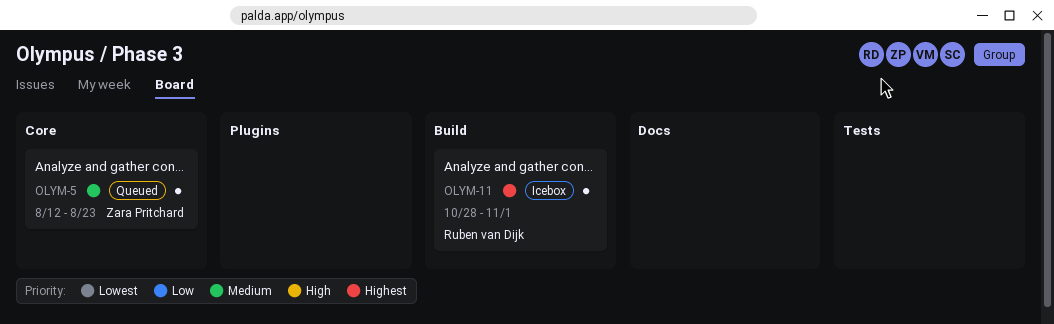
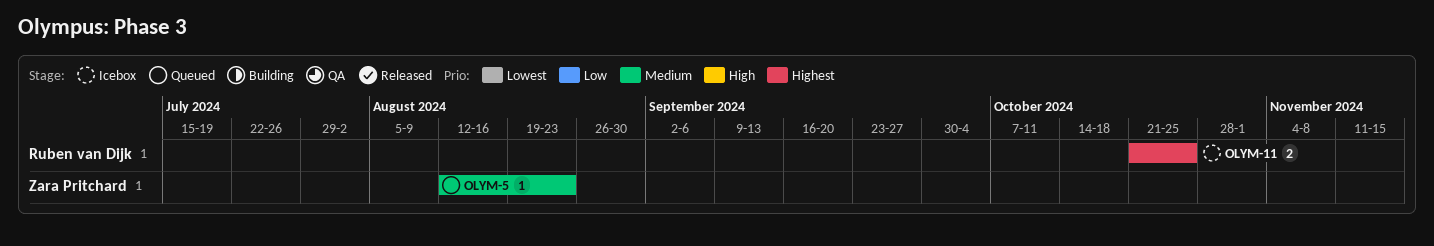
OLYM-11, estimate: 1 -> 2
OLYM-11, start: Oct 28 -> Oct 21
OLYM-11, due: Nov 1 -> Oct 25

